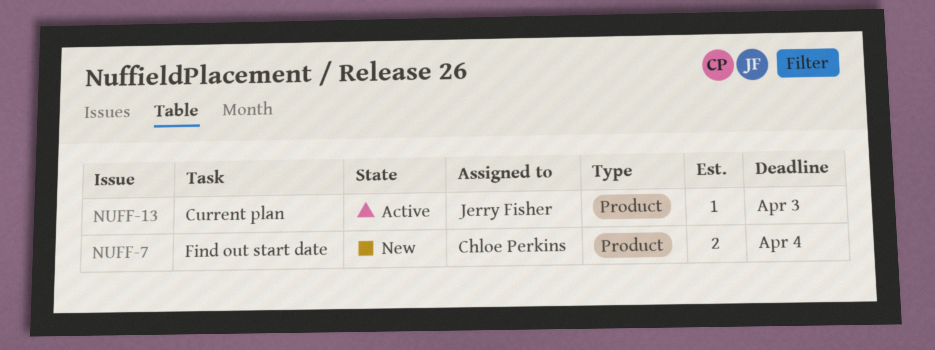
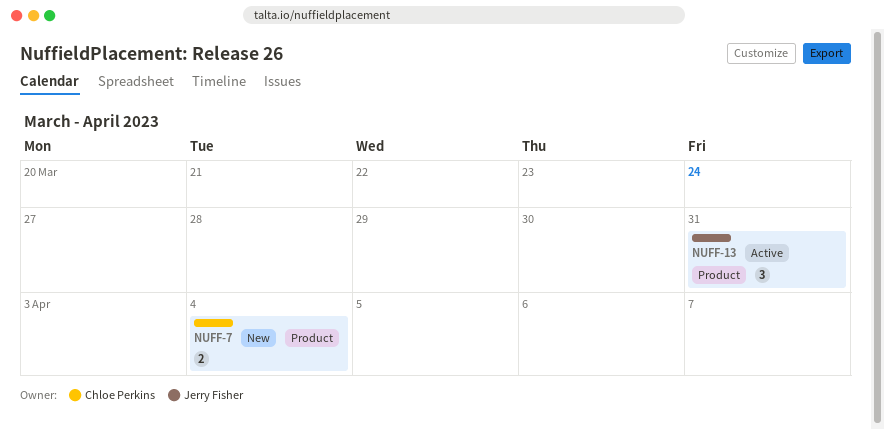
NUFF-13, estimate: 1 -> 3
NUFF-13, due: Apr 3 -> Mar 31

